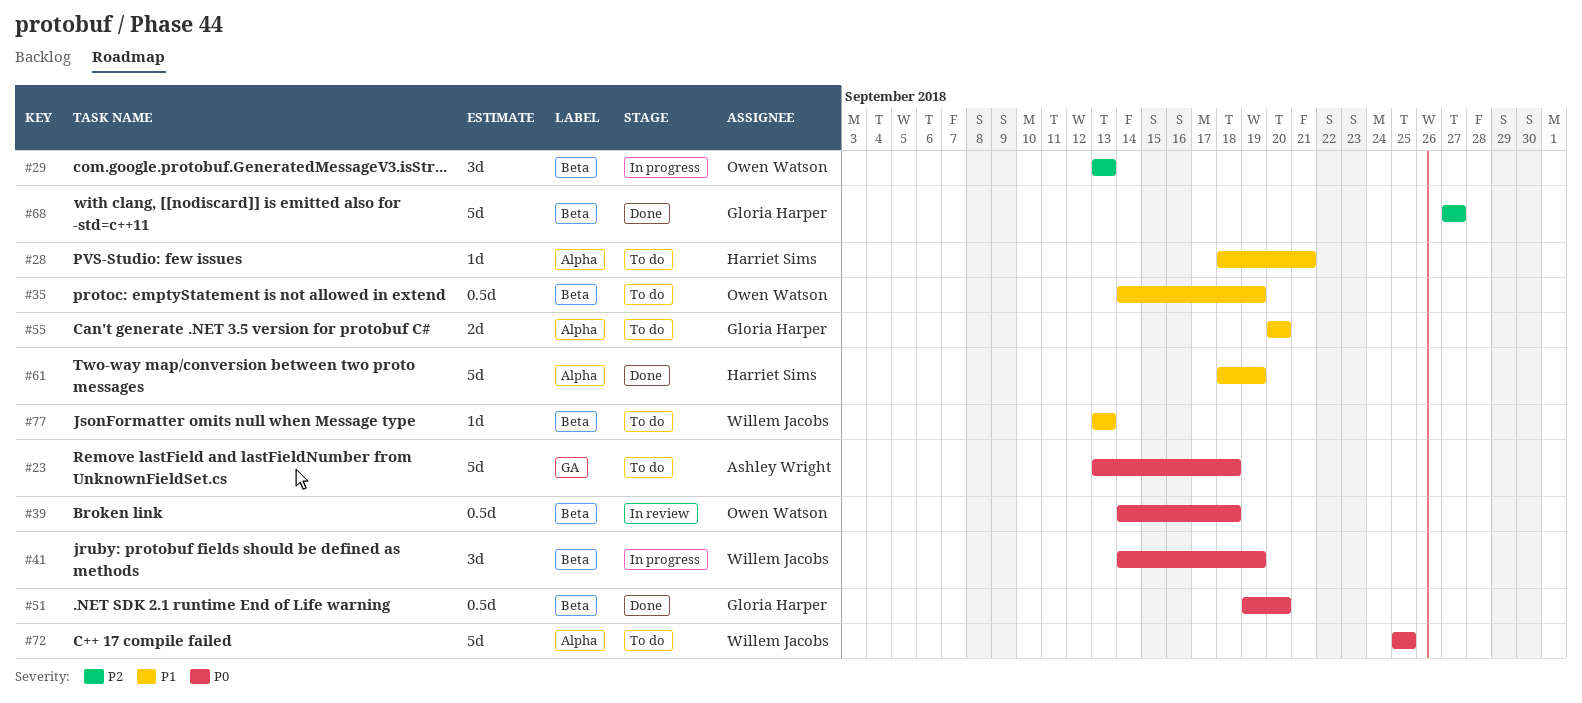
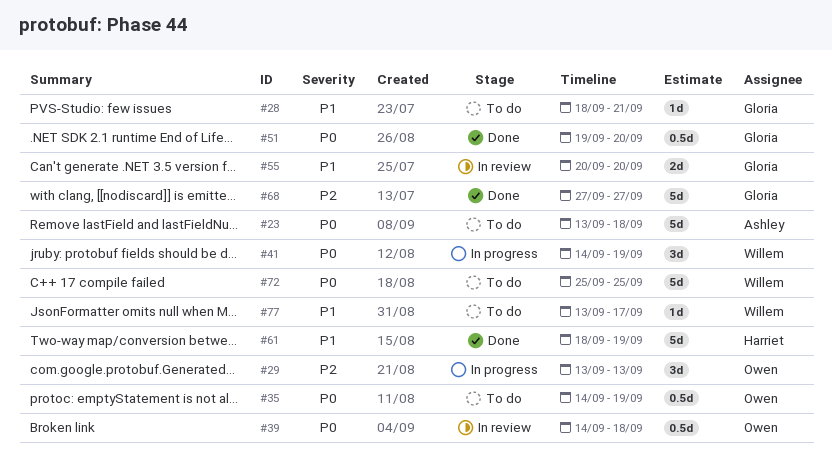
#28, owner: Harriet Sims -> Gloria Harper
#35, priority: P1 -> P0
#55, status: To do -> In review
#77, due: Sep 13 -> Sep 17

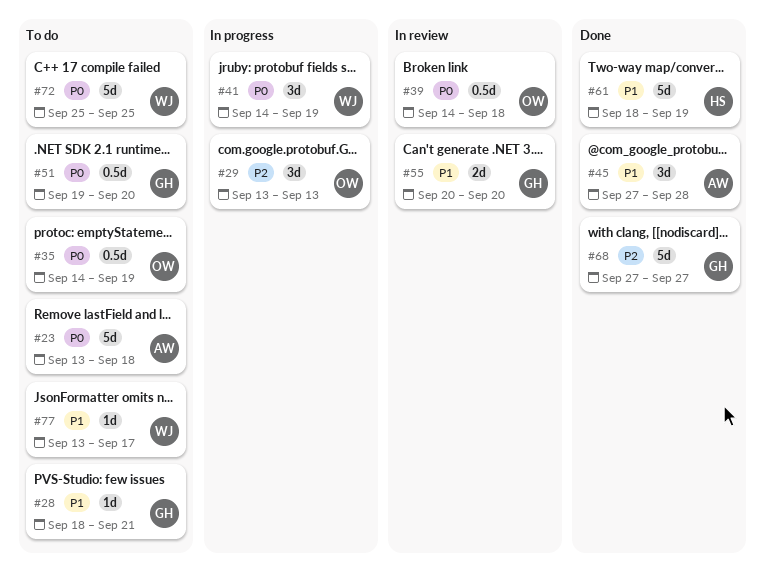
#45: none -> present
#51, status: Done -> To do

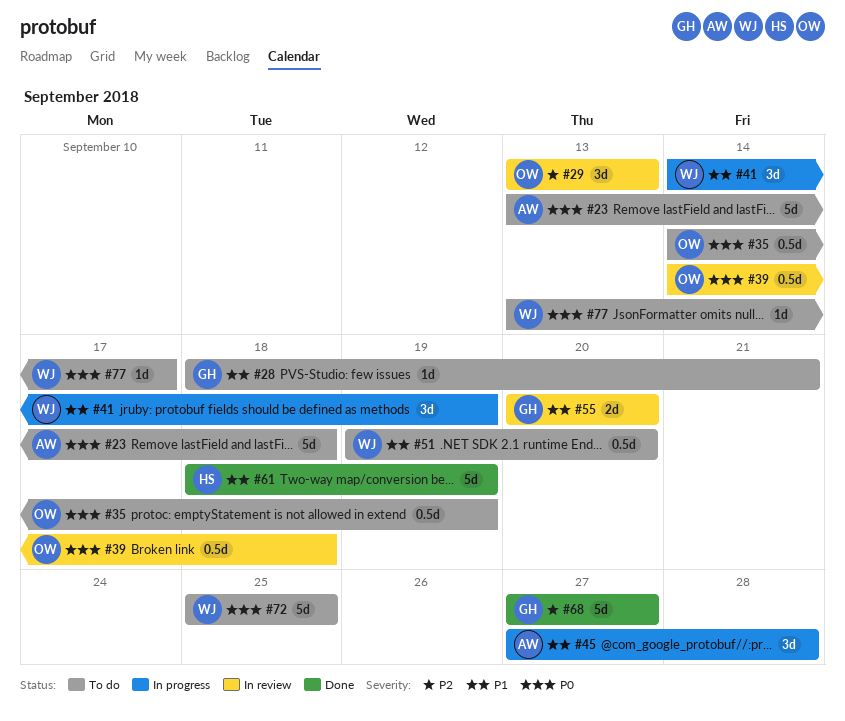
#29, status: In progress -> In review
#41, priority: P0 -> P1
#45, status: Done -> In progress
#51, owner: GH -> WJ
#51, priority: P0 -> P1
#77, priority: P1 -> P0

